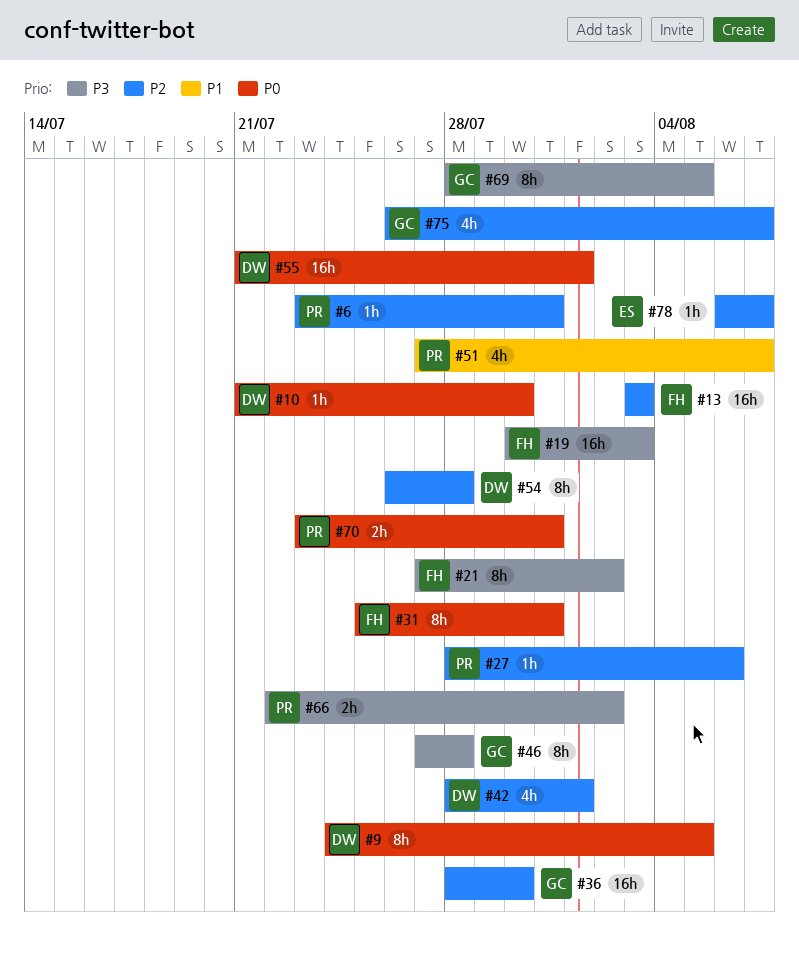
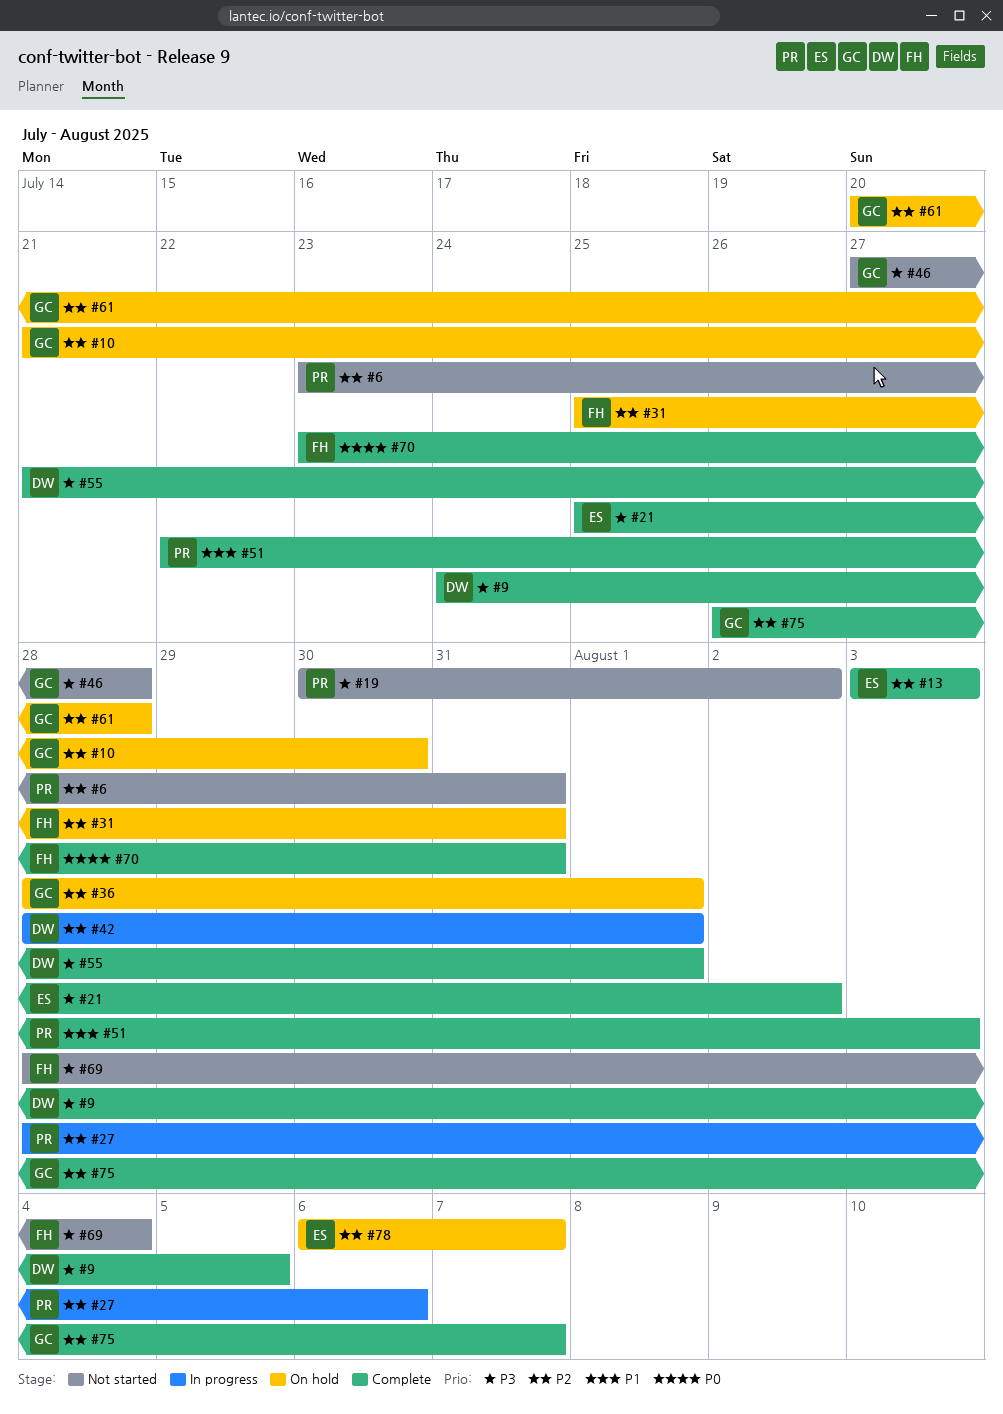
#9, priority: P0 -> P3
#10, owner: DW -> GC
#10, priority: P0 -> P2
#13, owner: FH -> ES
#19, owner: FH -> PR
#19, due: Aug 3 -> Aug 2
#21, owner: FH -> ES
#21, start: Jul 27 -> Jul 25
#31, priority: P0 -> P2
#36, due: Jul 30 -> Aug 1
#51, start: Jul 27 -> Jul 22
#51, due: Aug 7 -> Aug 3
#54: present -> none
#55, priority: P0 -> P3
#61: none -> present
#66: present -> none
#69, owner: GC -> FH
#69, due: Aug 5 -> Aug 4
#70, owner: PR -> FH

